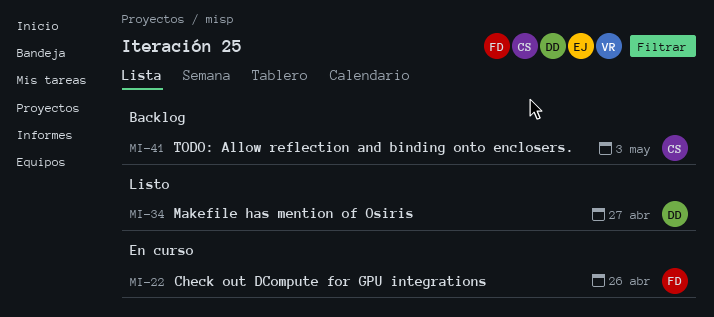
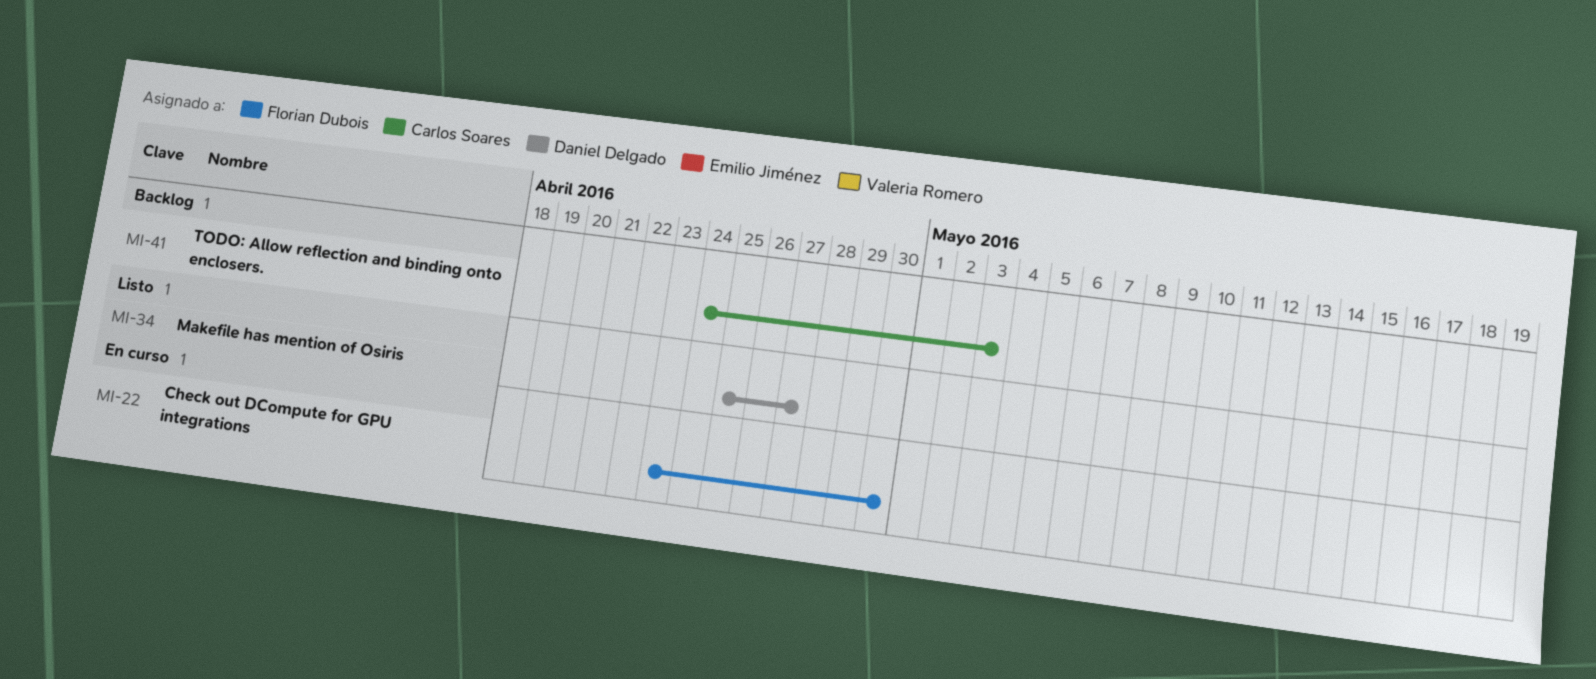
MI-22, due: Apr 26 -> Apr 30

